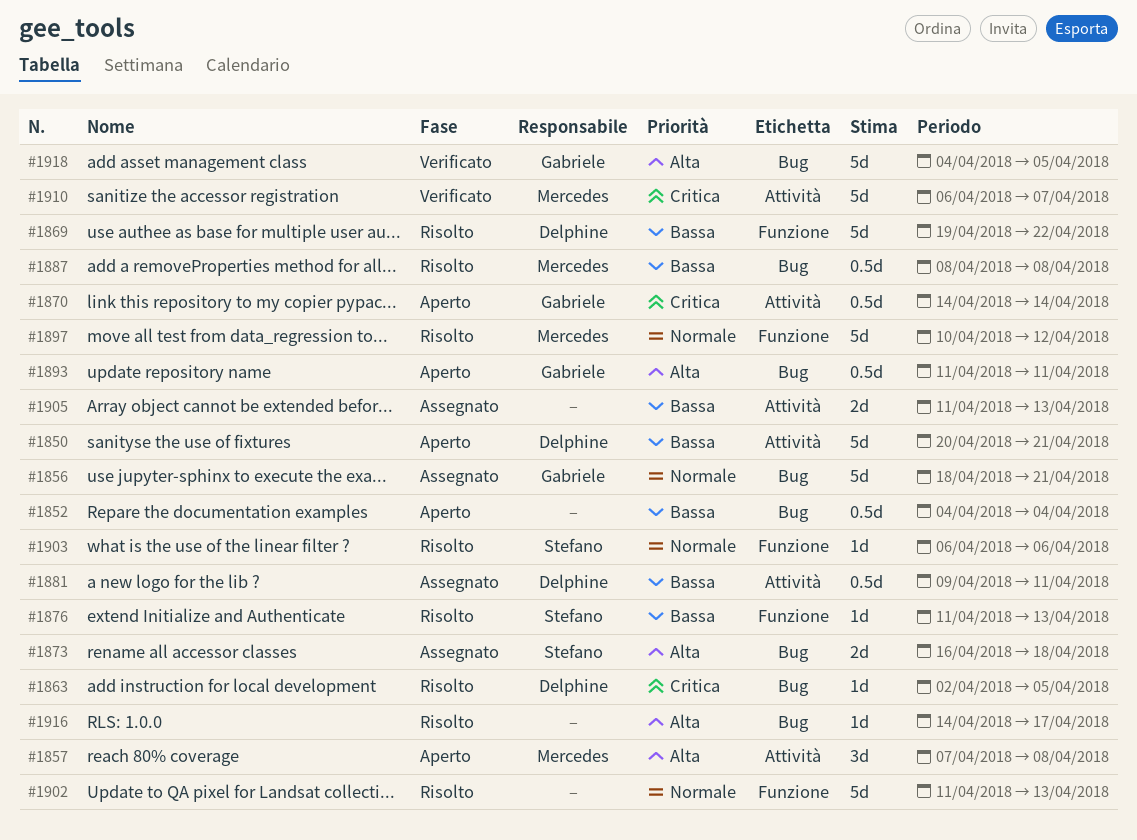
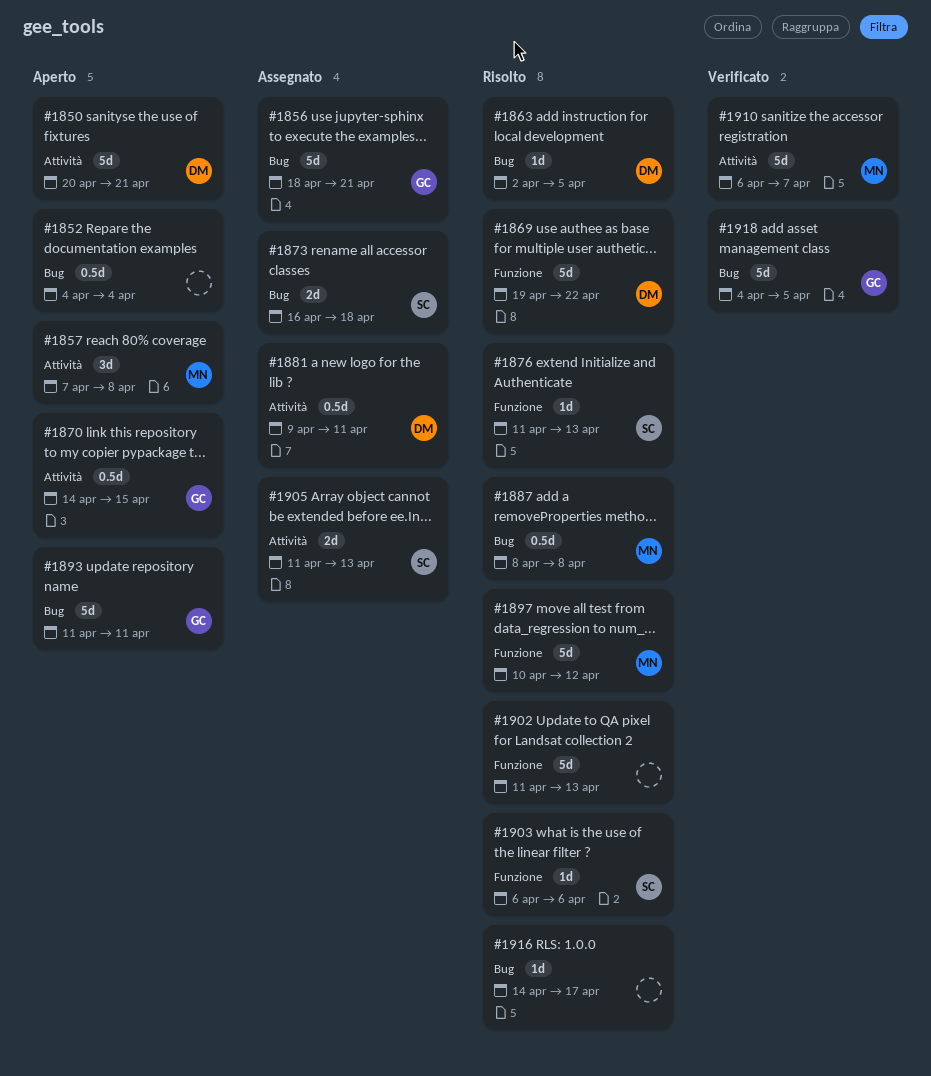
#1870, due: Apr 14 -> Apr 15
#1893, estimate: 0.5d -> 5d
#1905, owner: none -> Stefano

